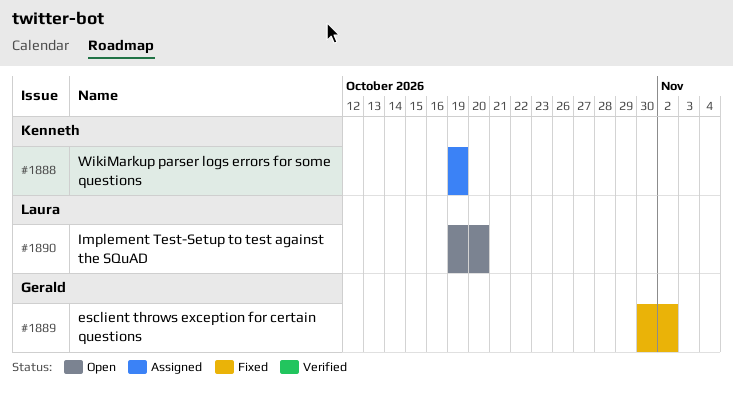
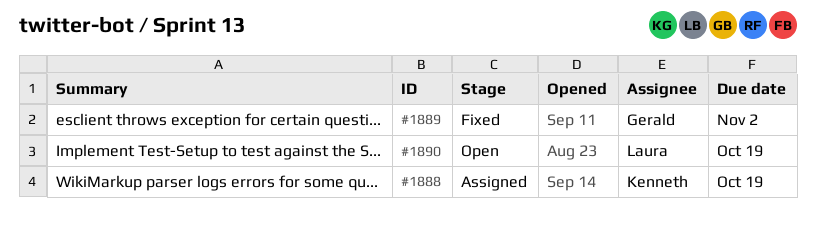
#1890, due: Oct 20 -> Oct 19

